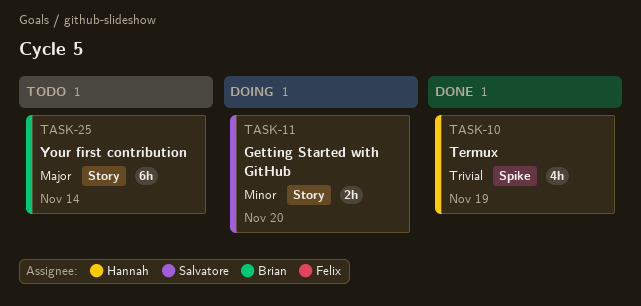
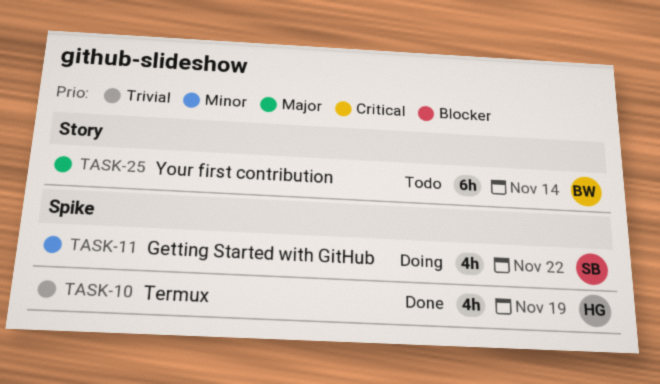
TASK-11, label: Story -> Spike
TASK-11, estimate: 2h -> 4h
TASK-11, due: Nov 20 -> Nov 22

